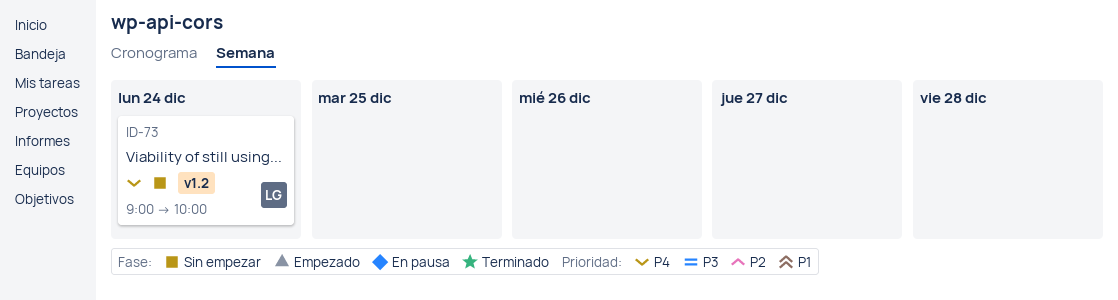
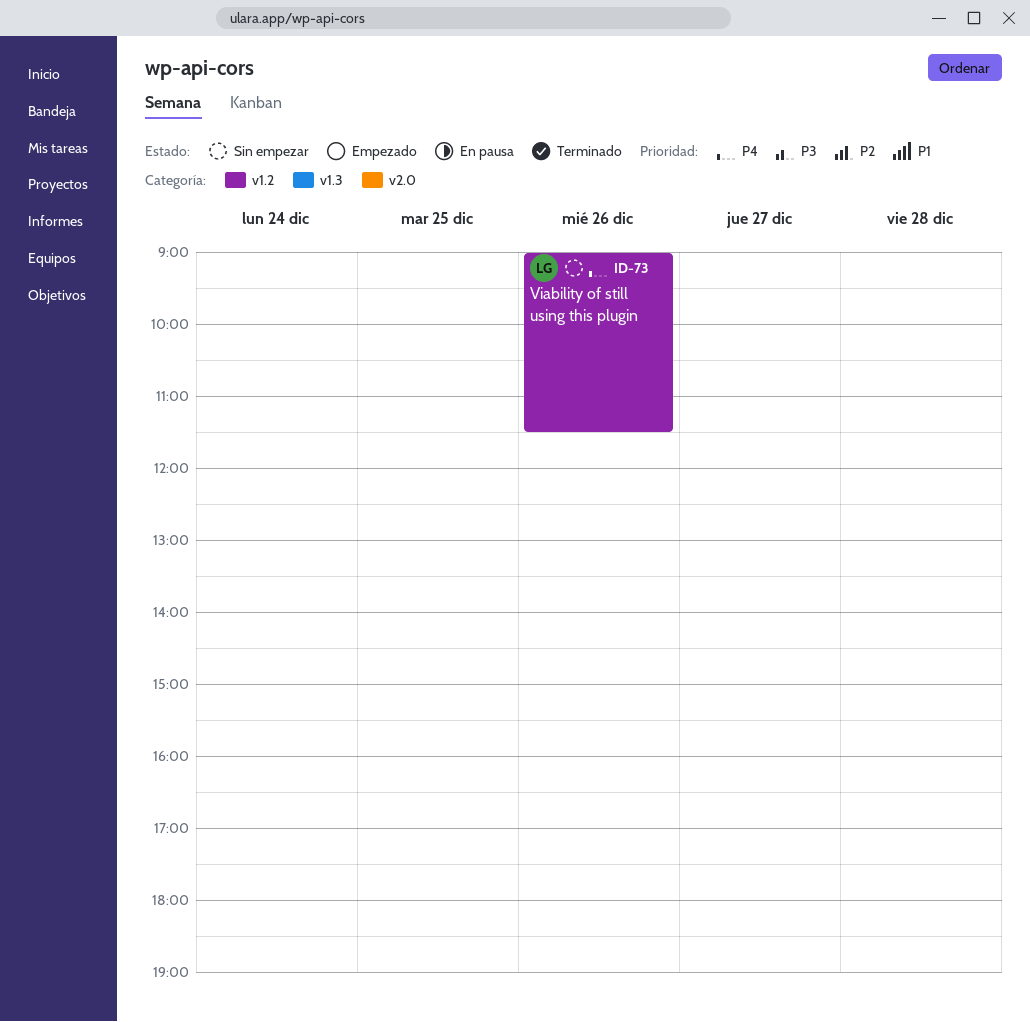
ID-73, day: Dec 24 -> Dec 26
ID-73, ends: 10:00 -> 11:30

